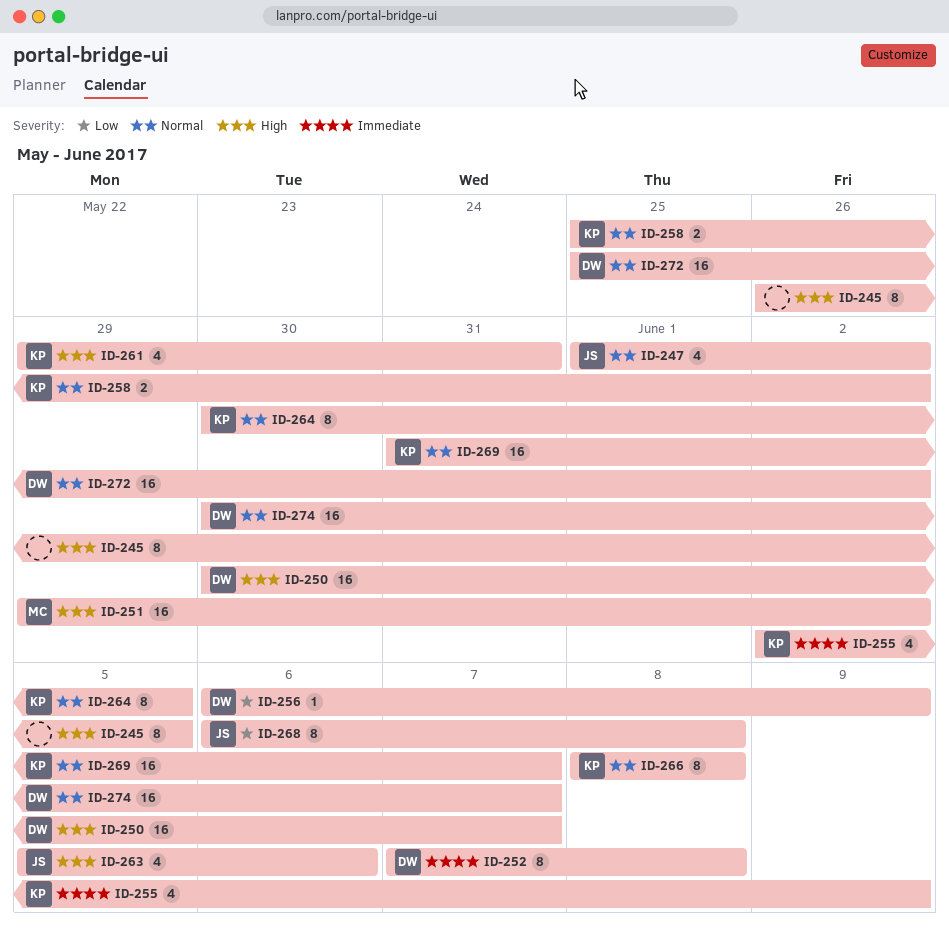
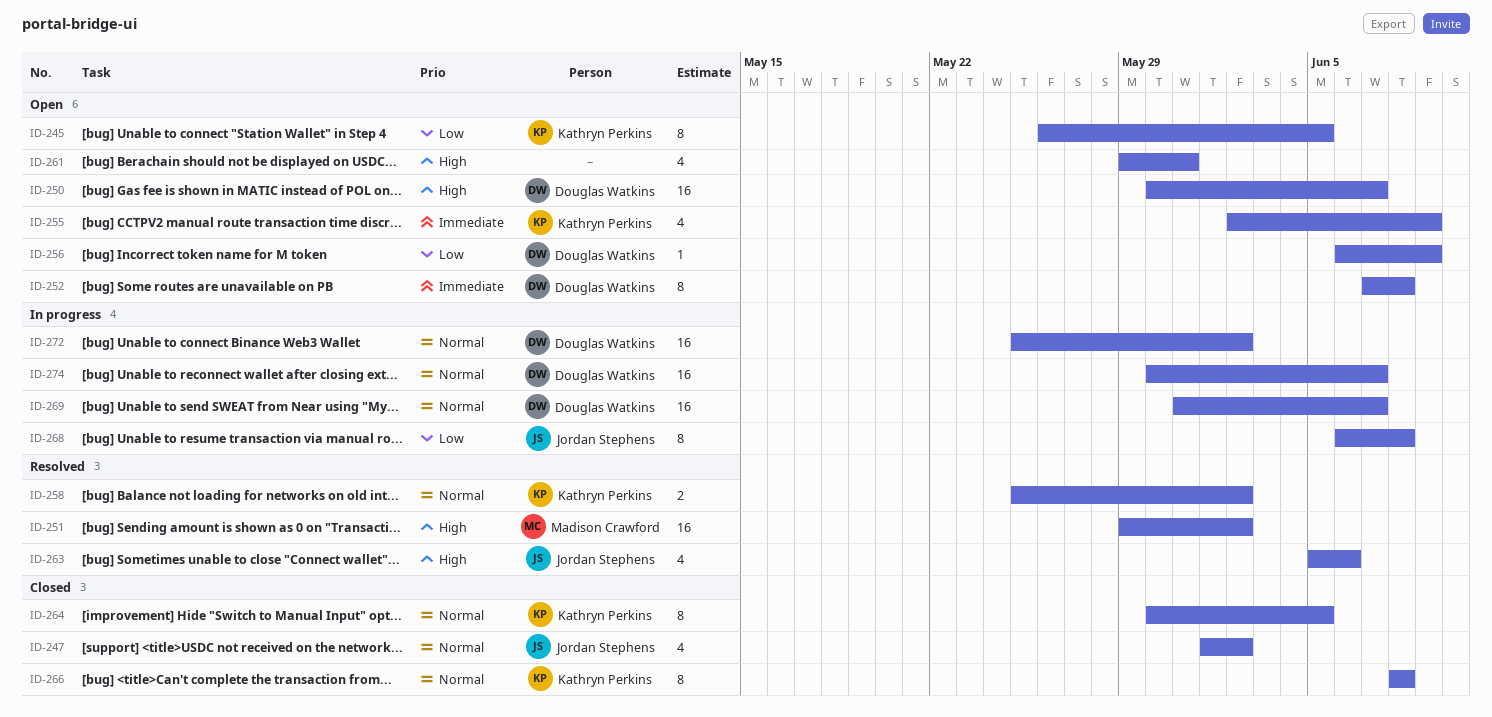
ID-245, owner: none -> Kathryn Perkins
ID-245, priority: High -> Low
ID-261, owner: Kathryn Perkins -> none
ID-269, owner: Kathryn Perkins -> Douglas Watkins

